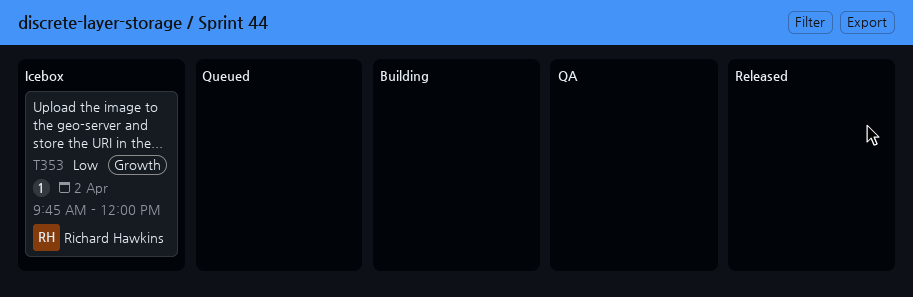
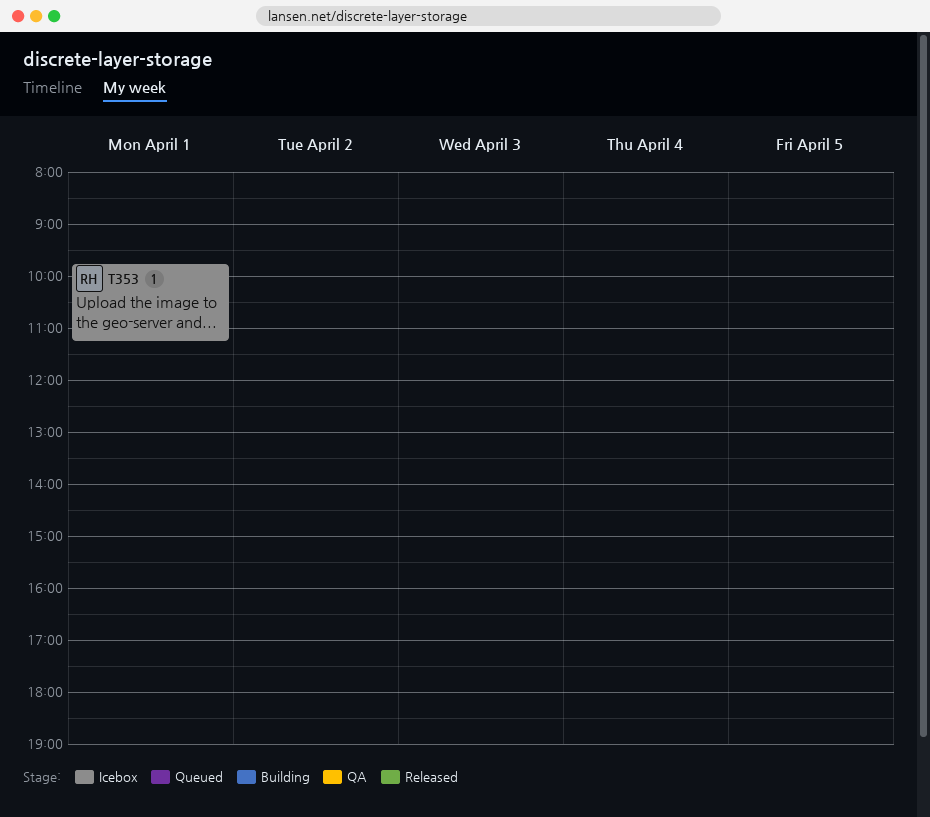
T353, day: Apr 2 -> Apr 1
T353, ends: 12:00 -> 11:15

